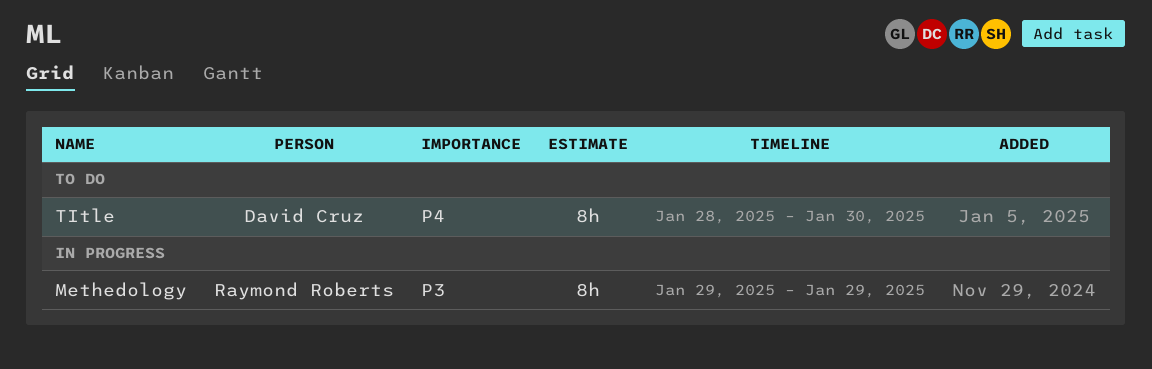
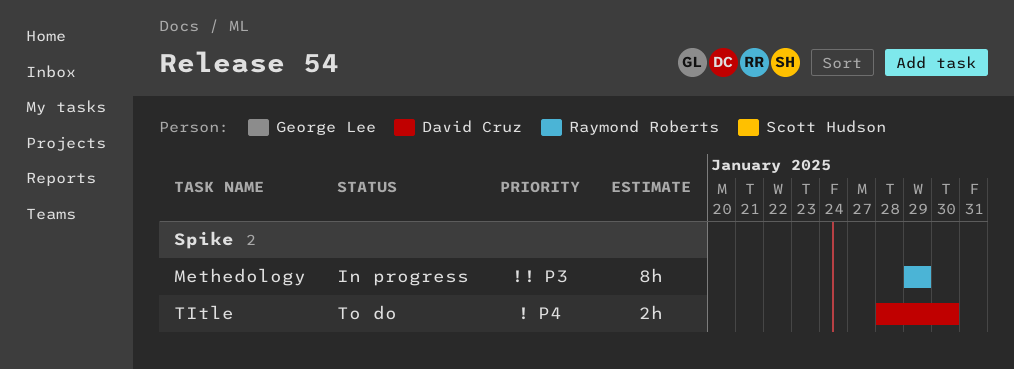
TItle, estimate: 8h -> 2h

